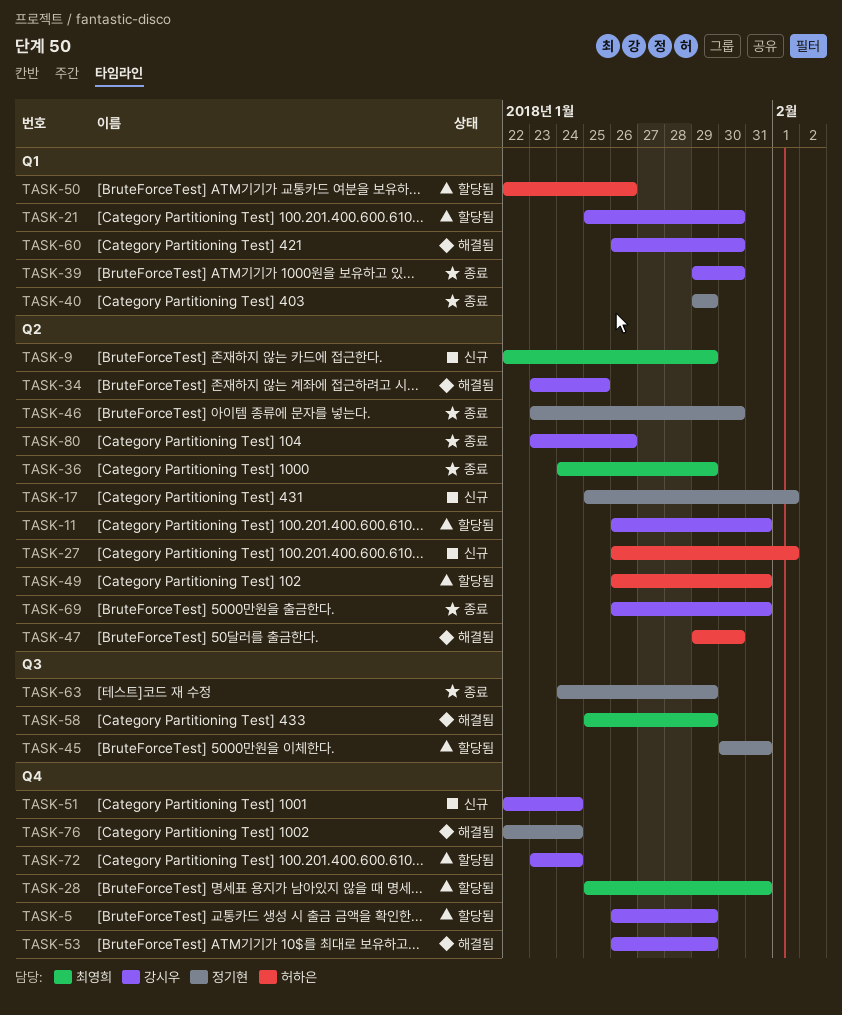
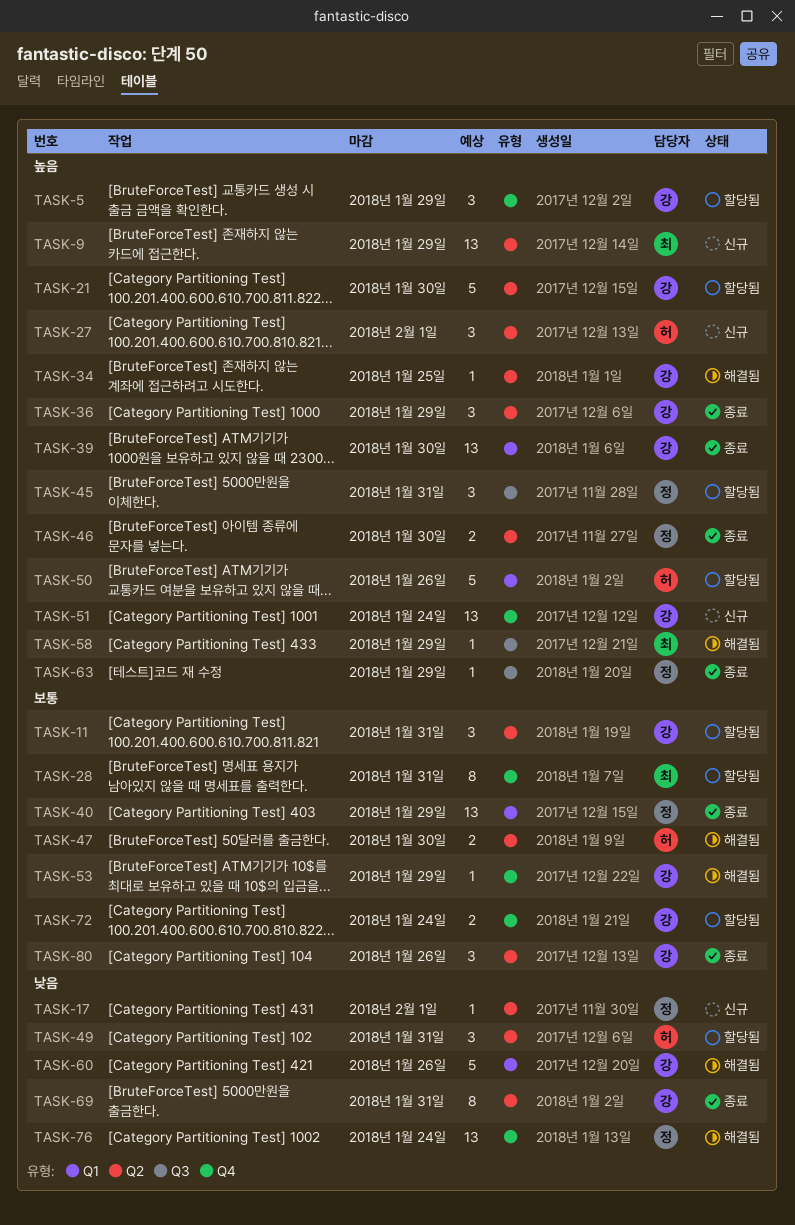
TASK-21, label: Q1 -> Q2
TASK-36, owner: 최영희 -> 강시우
TASK-60, due: Jan 30 -> Jan 26

